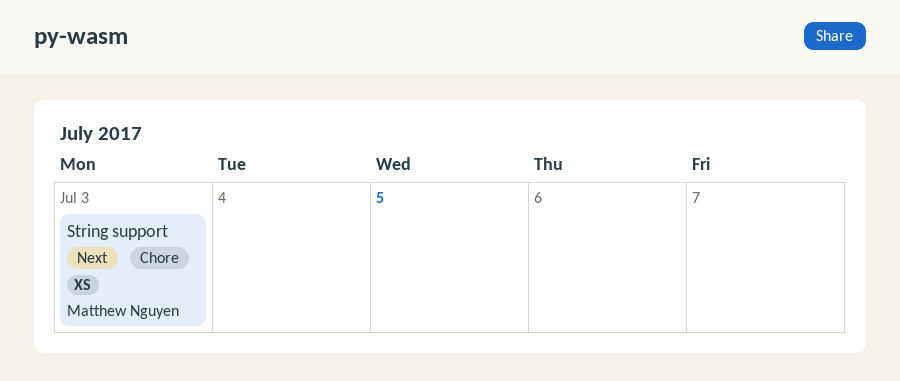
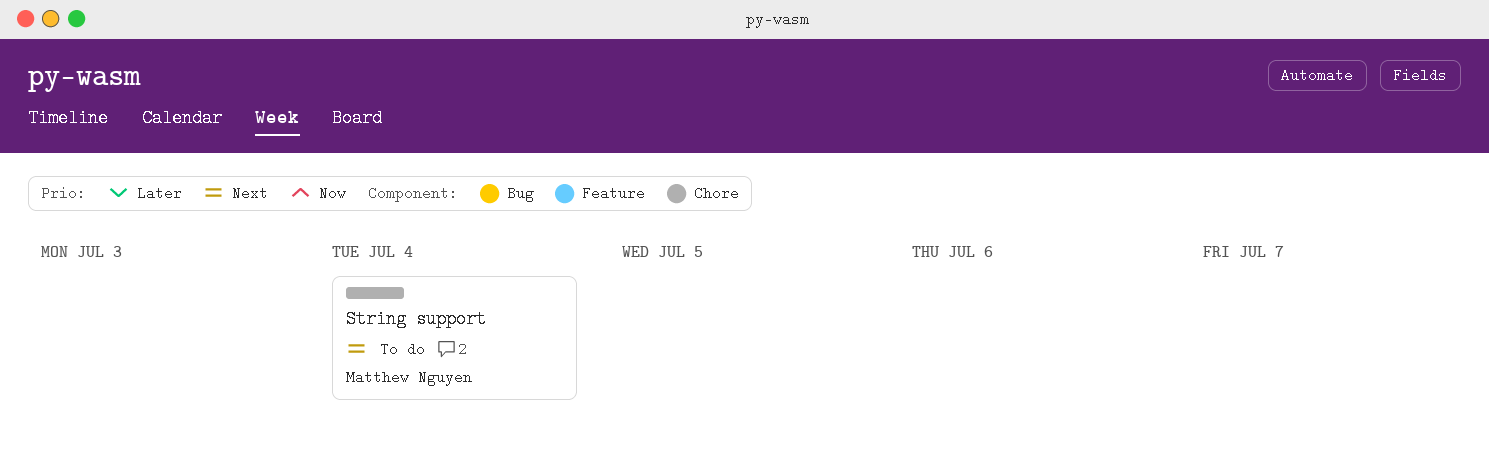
String support, due: Jul 3 -> Jul 4

